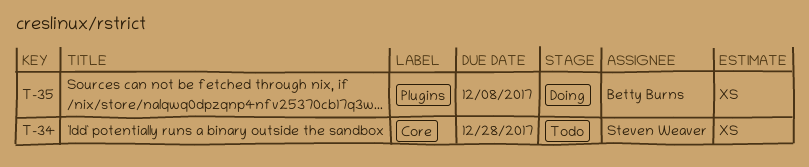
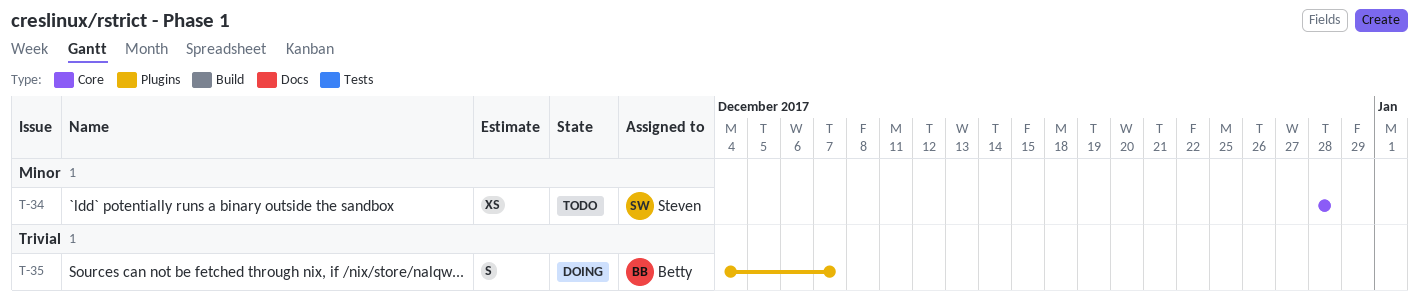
T-35, estimate: XS -> S
T-35, due: Dec 8 -> Dec 7

